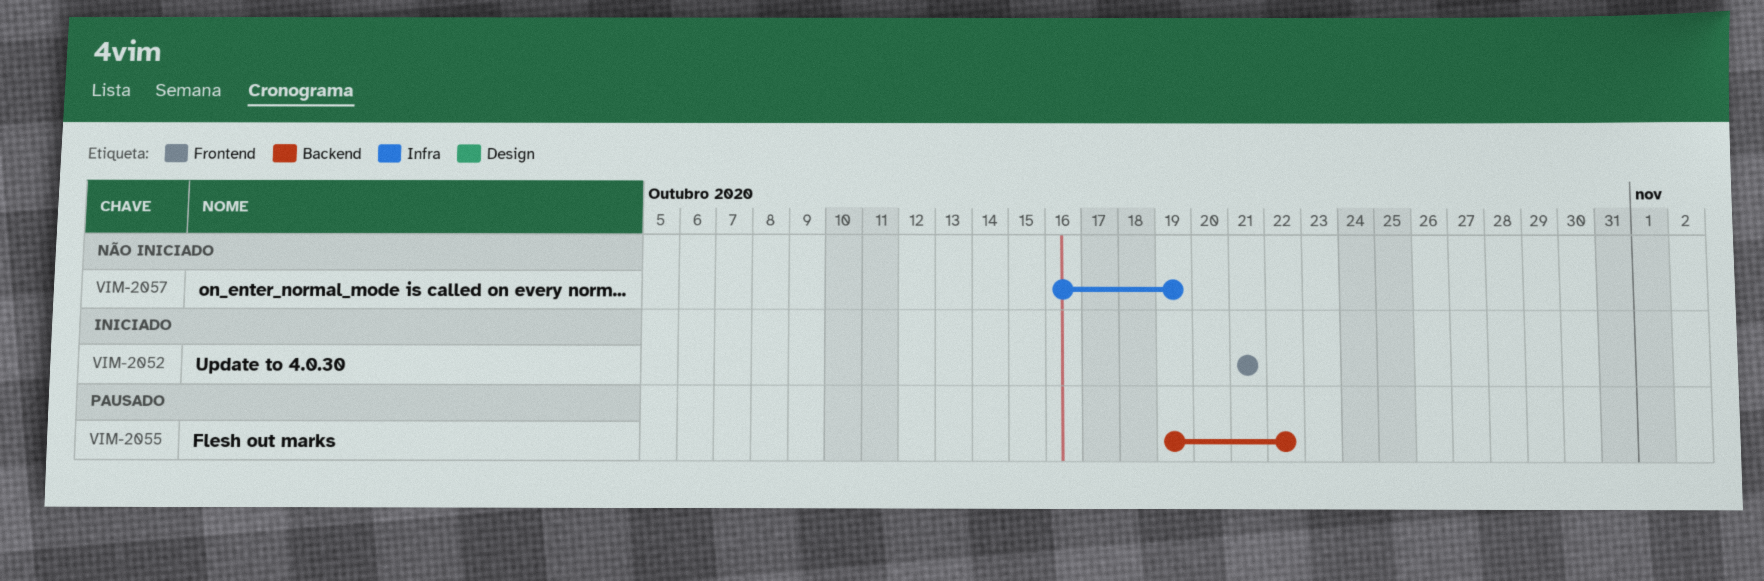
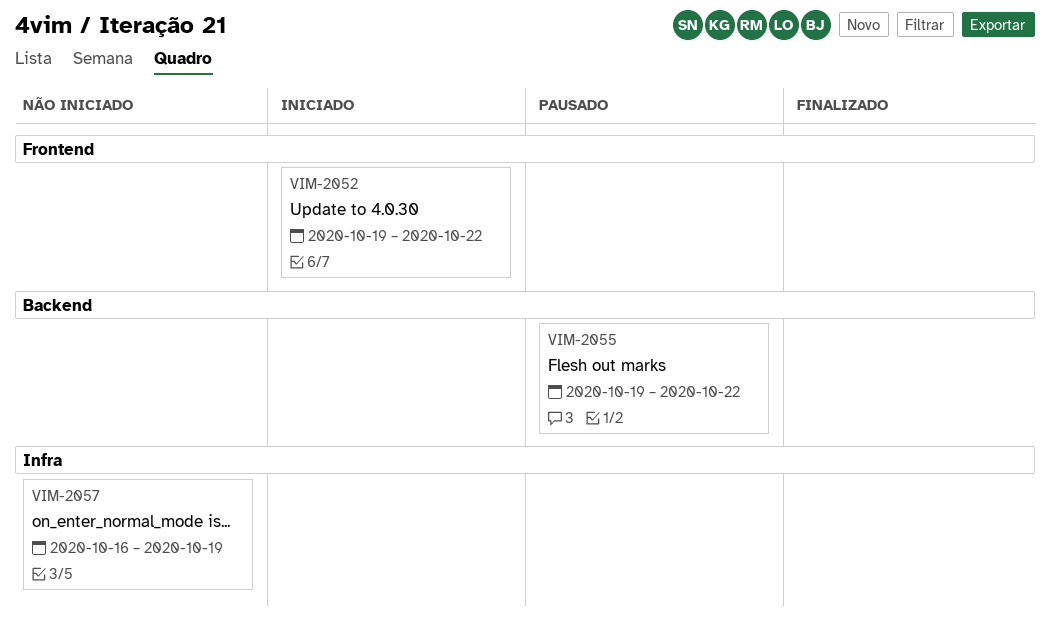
VIM-2052, start: Oct 21 -> Oct 19
VIM-2052, due: Oct 21 -> Oct 22

